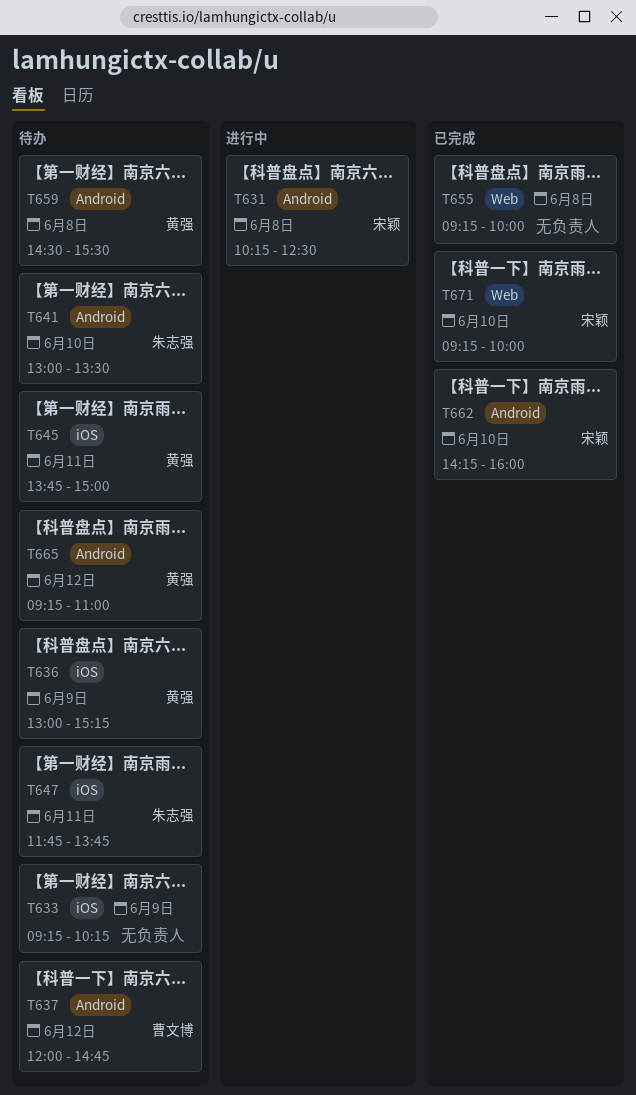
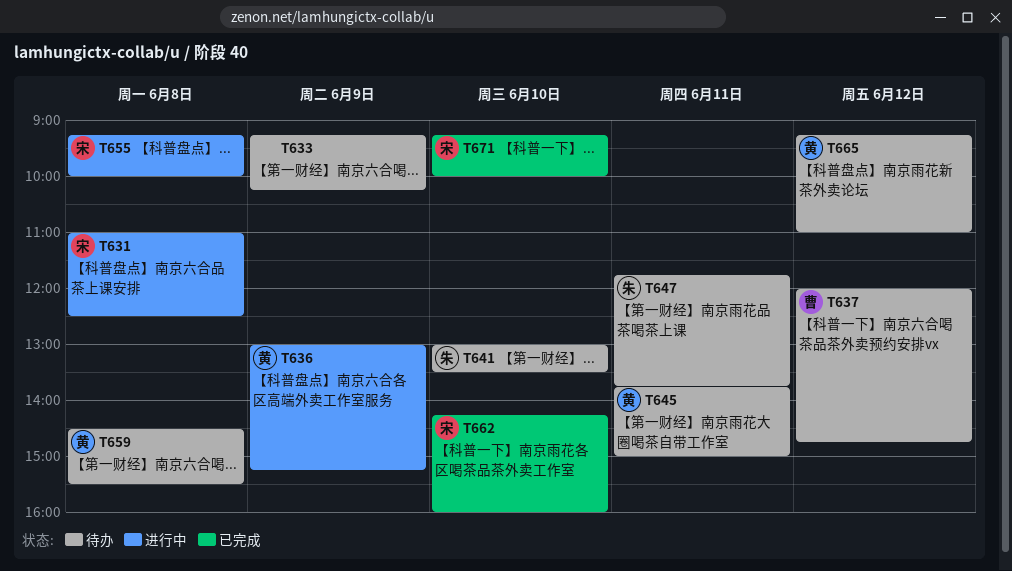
T631, begins: 10:15 -> 11:00
T636, status: 待办 -> 进行中
T655, status: 已完成 -> 进行中
T655, owner: none -> 宋颖

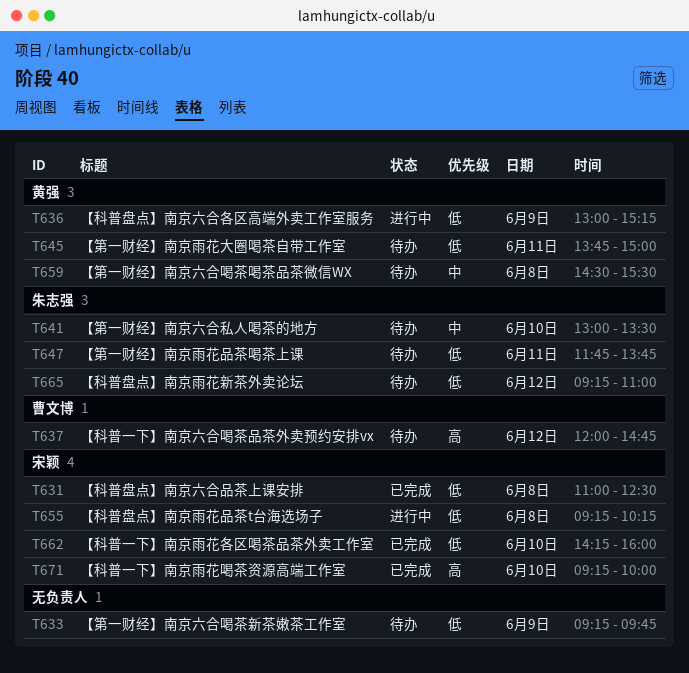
T631, status: 进行中 -> 已完成
T633, ends: 10:15 -> 09:45
T655, ends: 10:00 -> 10:15
T665, owner: 黄强 -> 朱志强

